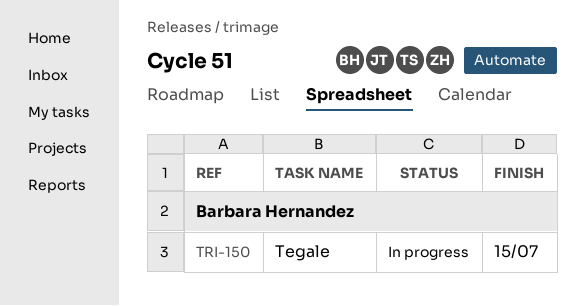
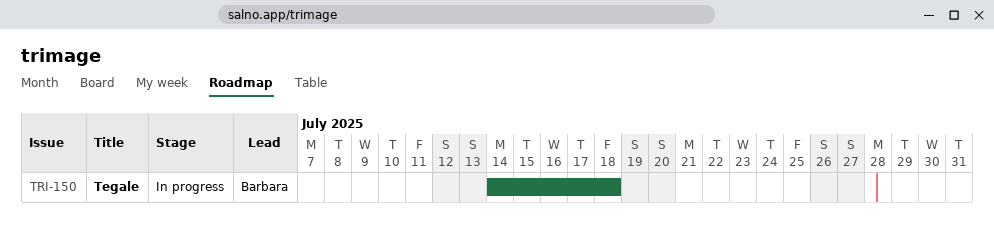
TRI-150, due: Jul 15 -> Jul 18

